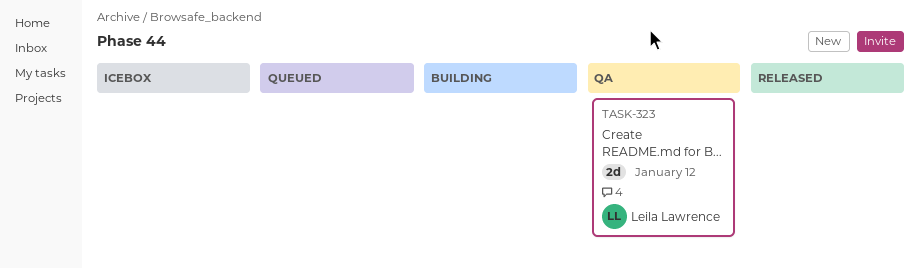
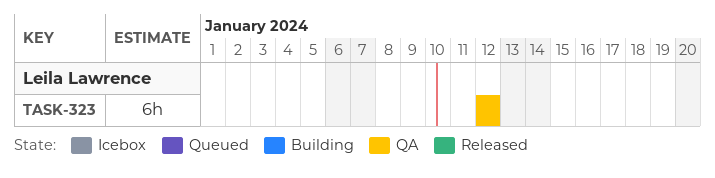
TASK-323, estimate: 2d -> 6h

